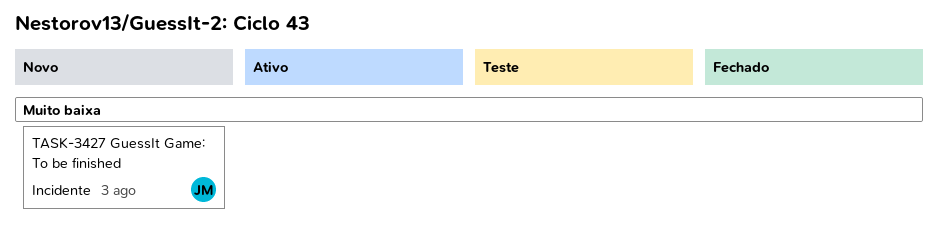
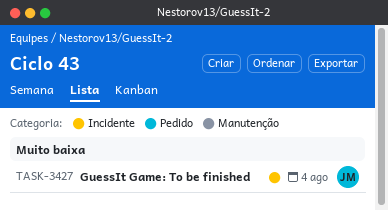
TASK-3427, due: Aug 3 -> Aug 4

